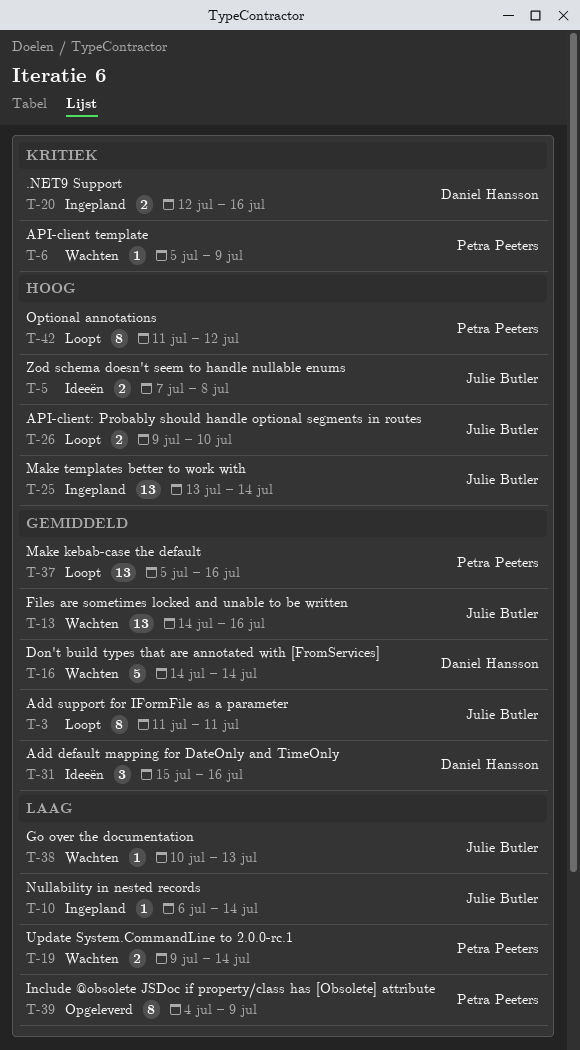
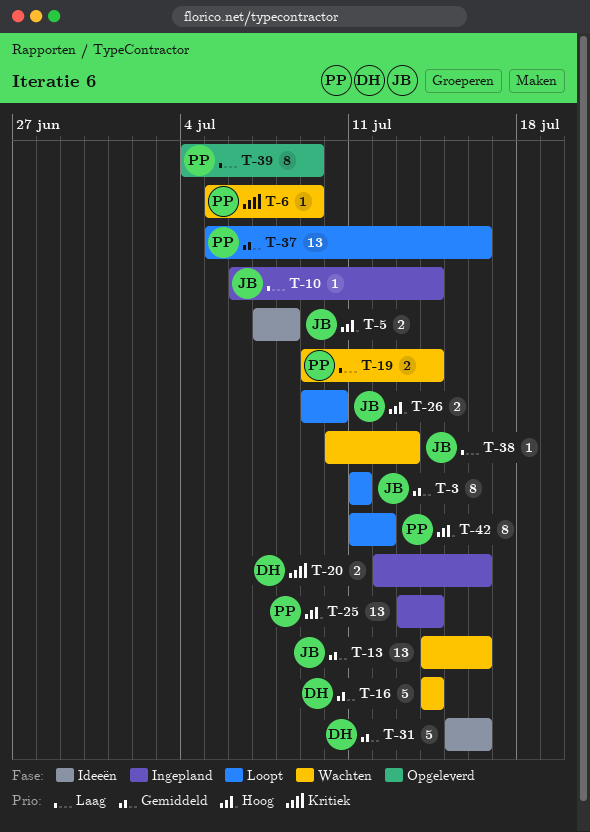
T-25, owner: Julie Butler -> Petra Peeters
T-31, estimate: 3 -> 5

